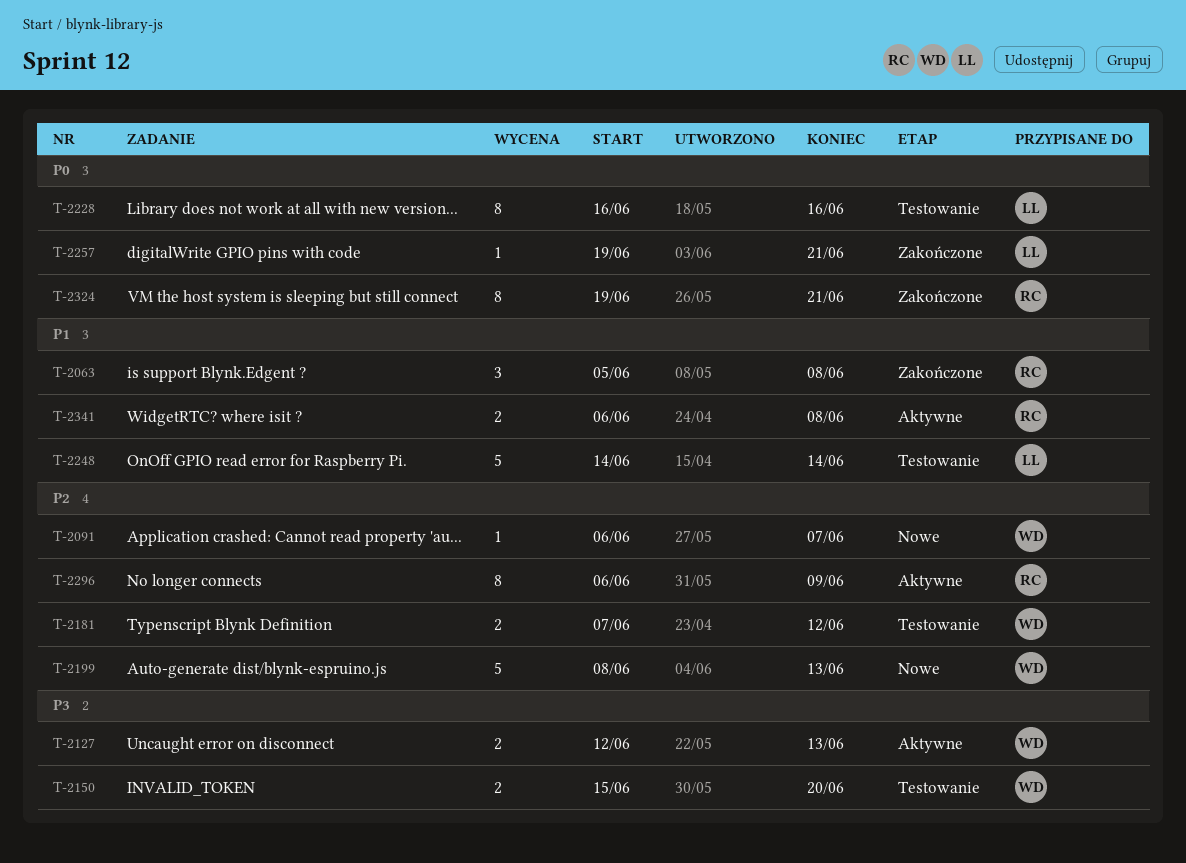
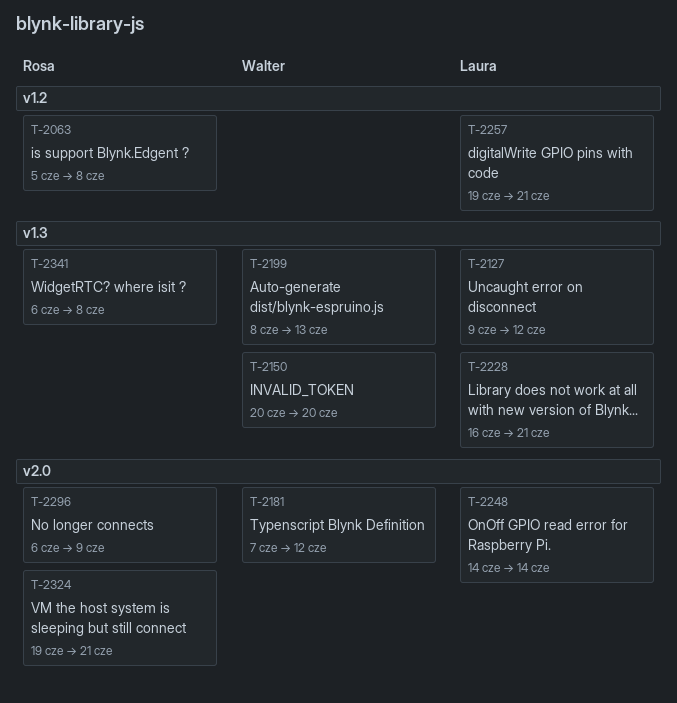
T-2091: present -> none
T-2127, owner: Walter -> Laura
T-2127, start: Jun 12 -> Jun 9
T-2127, due: Jun 13 -> Jun 12
T-2150, start: Jun 15 -> Jun 20
T-2228, due: Jun 16 -> Jun 21

